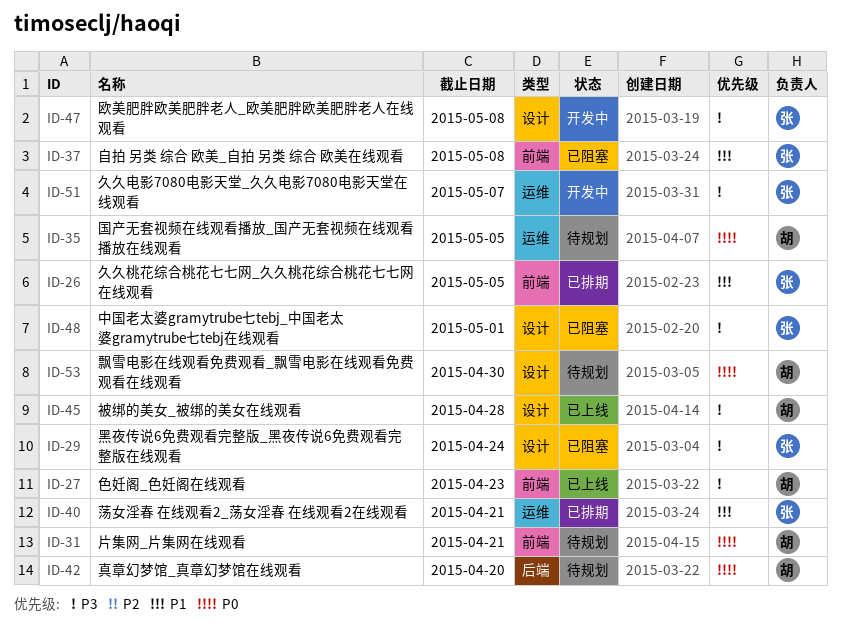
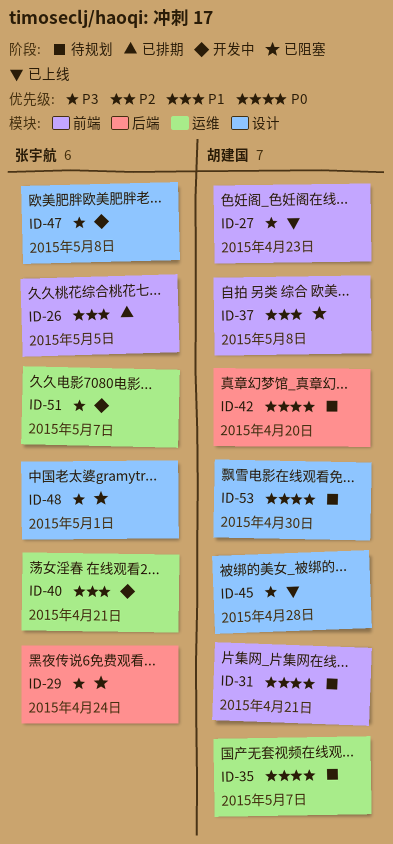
ID-29, label: 设计 -> 后端
ID-35, due: May 5 -> May 7
ID-37, owner: 张宇航 -> 胡建国
ID-40, status: 已排期 -> 开发中

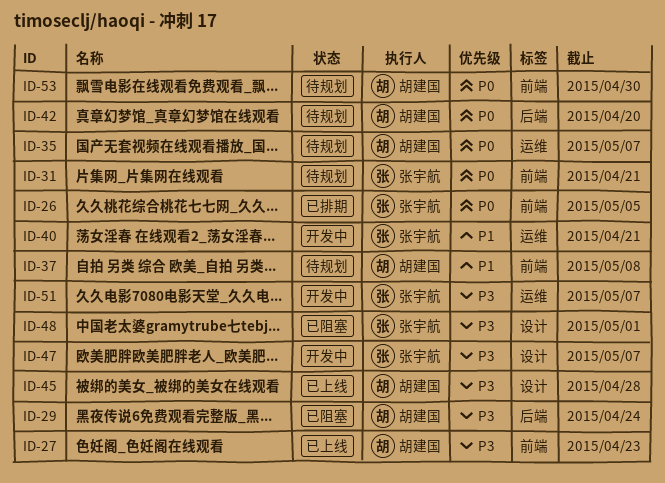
ID-26, priority: P1 -> P0
ID-29, owner: 张宇航 -> 胡建国
ID-31, owner: 胡建国 -> 张宇航
ID-37, status: 已阻塞 -> 待规划
ID-47, due: May 8 -> May 7
ID-53, label: 设计 -> 前端

